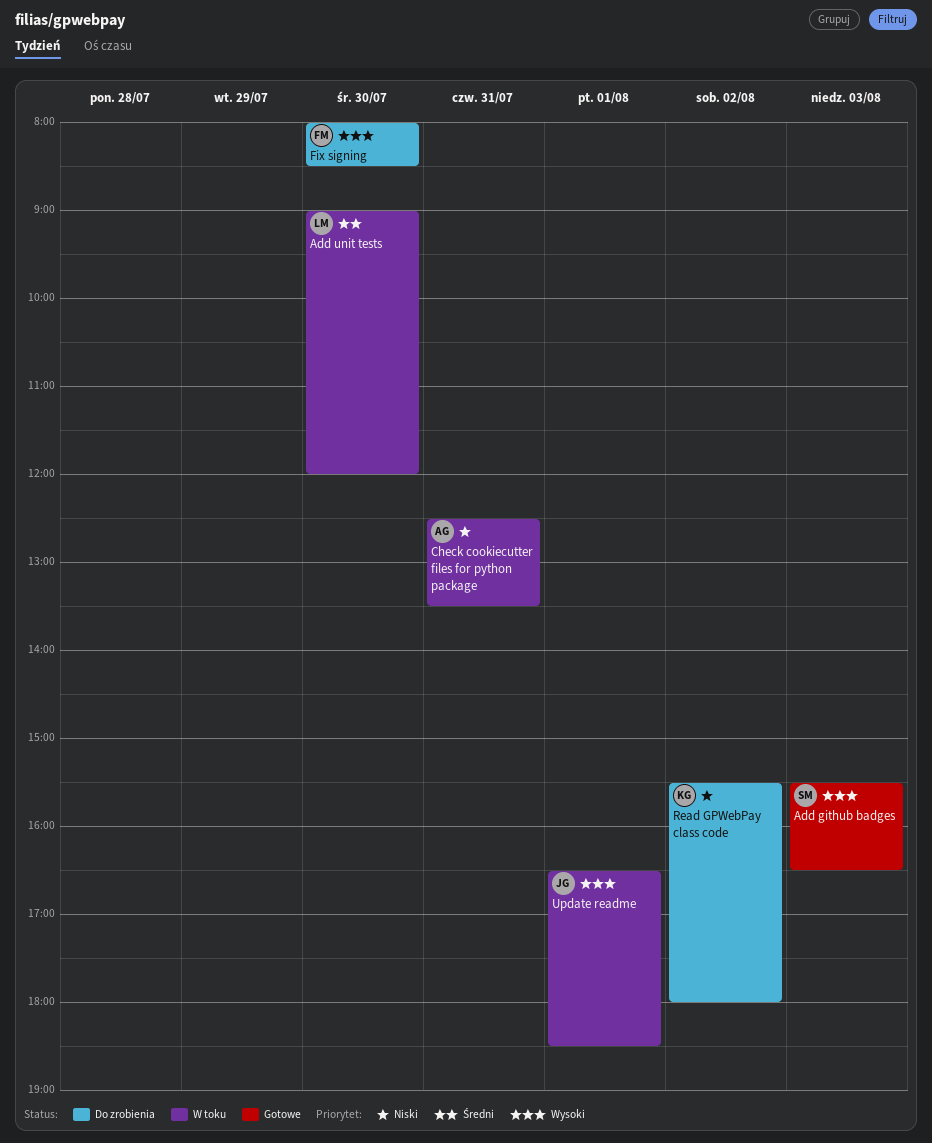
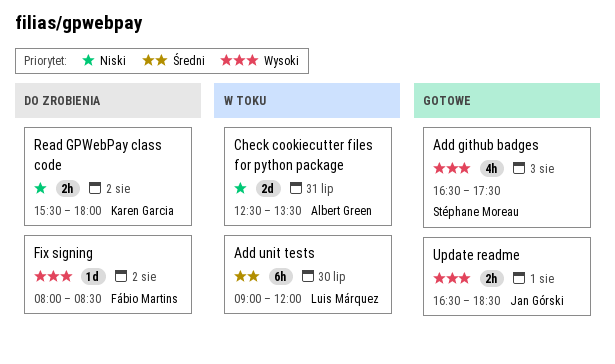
Add github badges, begins: 15:30 -> 16:30
Add github badges, ends: 16:30 -> 17:30
Fix signing, day: Jul 30 -> Aug 2
Update readme, status: W toku -> Gotowe

